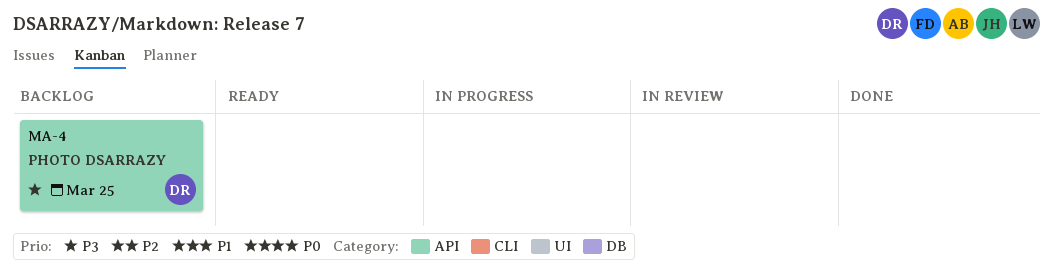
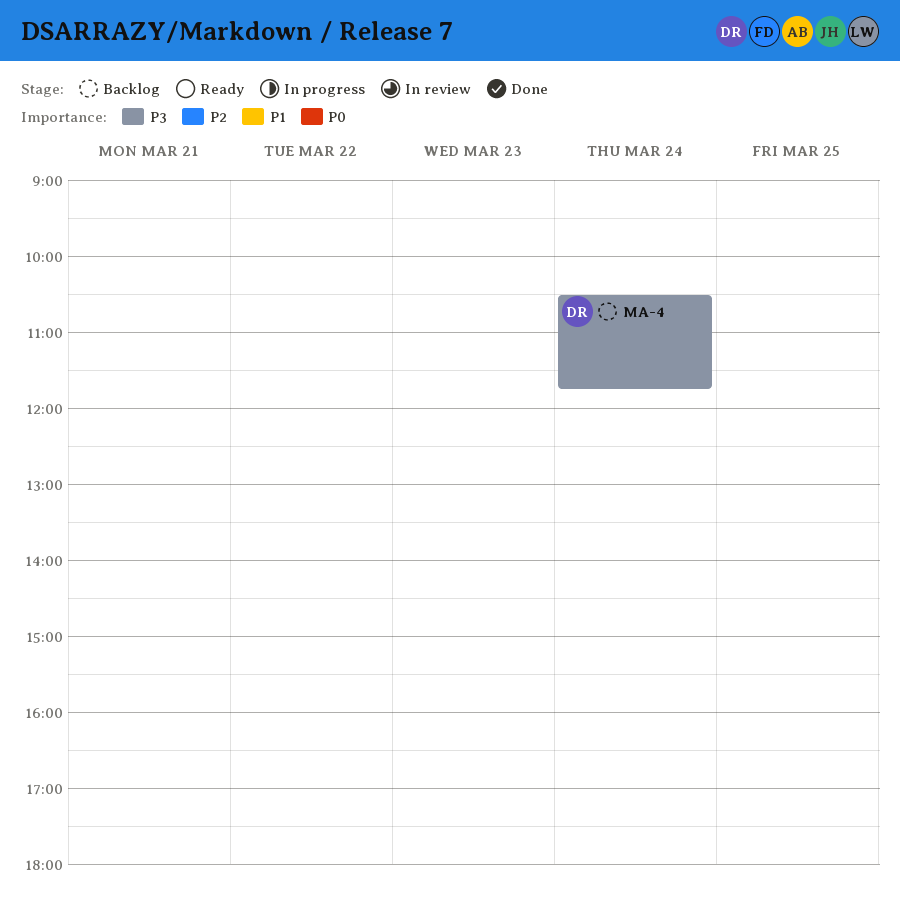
MA-4, day: Mar 25 -> Mar 24

